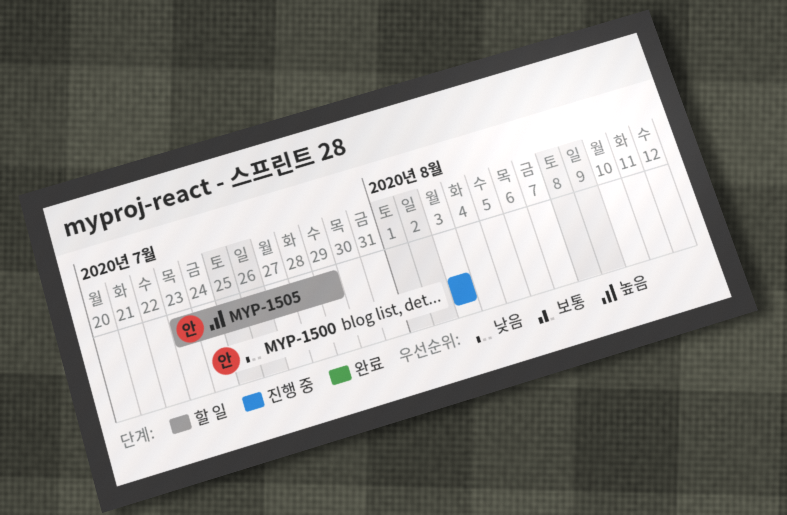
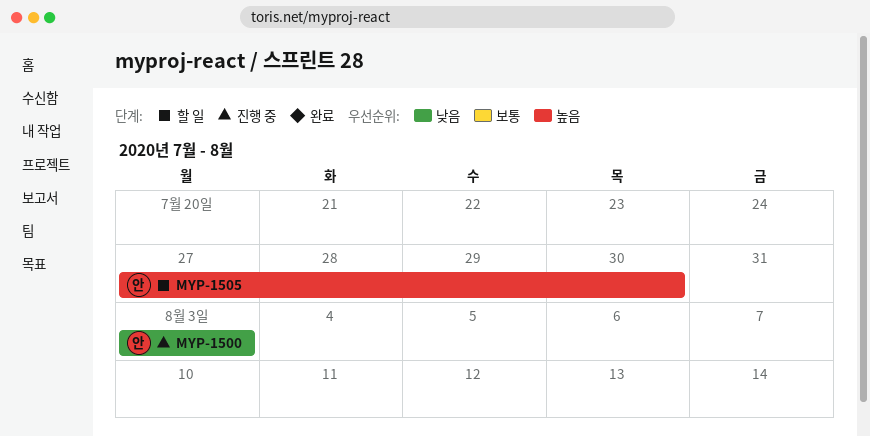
MYP-1505, start: Jul 23 -> Jul 27
MYP-1505, due: Jul 29 -> Jul 30

